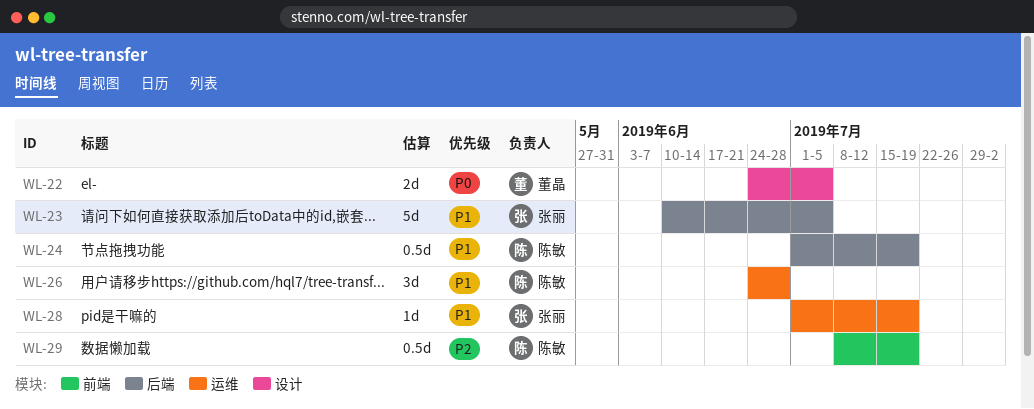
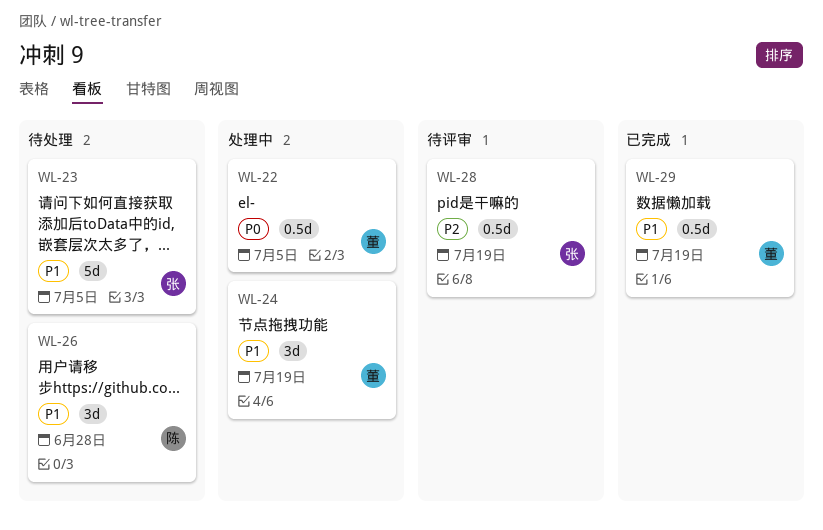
WL-22, estimate: 2d -> 0.5d
WL-24, owner: 陈敏 -> 董晶
WL-24, estimate: 0.5d -> 3d
WL-28, priority: P1 -> P2
WL-28, estimate: 1d -> 0.5d
WL-29, owner: 陈敏 -> 董晶
WL-29, priority: P2 -> P1

